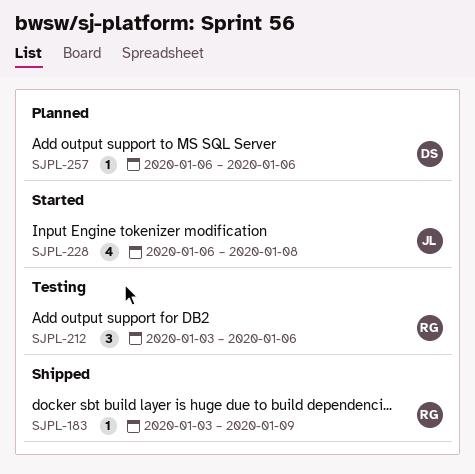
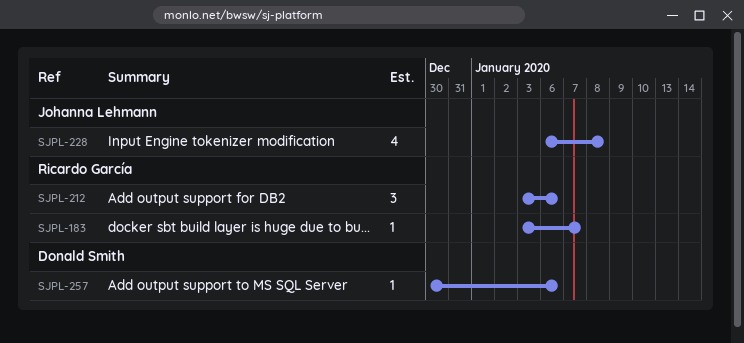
SJPL-183, due: Jan 9 -> Jan 7
SJPL-257, start: Jan 6 -> Dec 30

